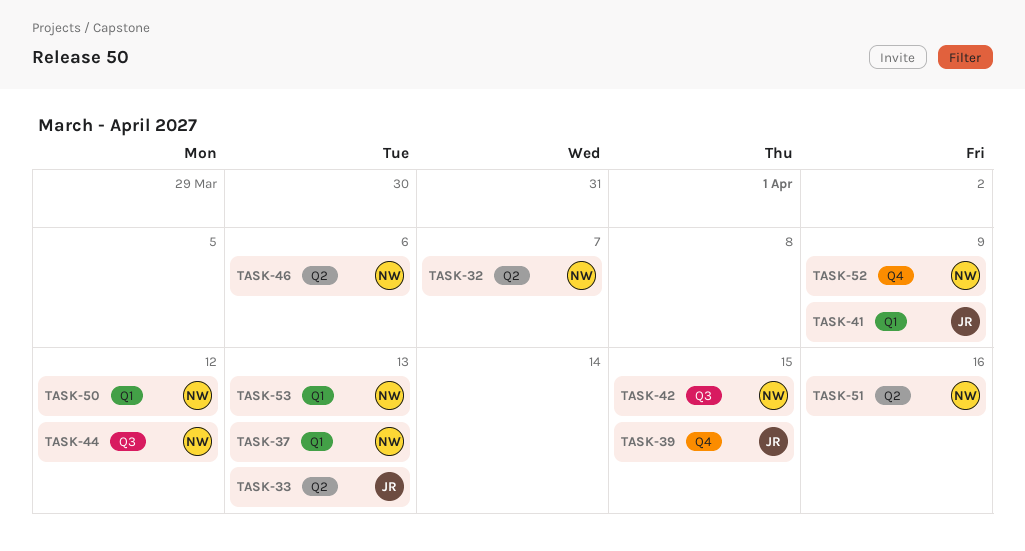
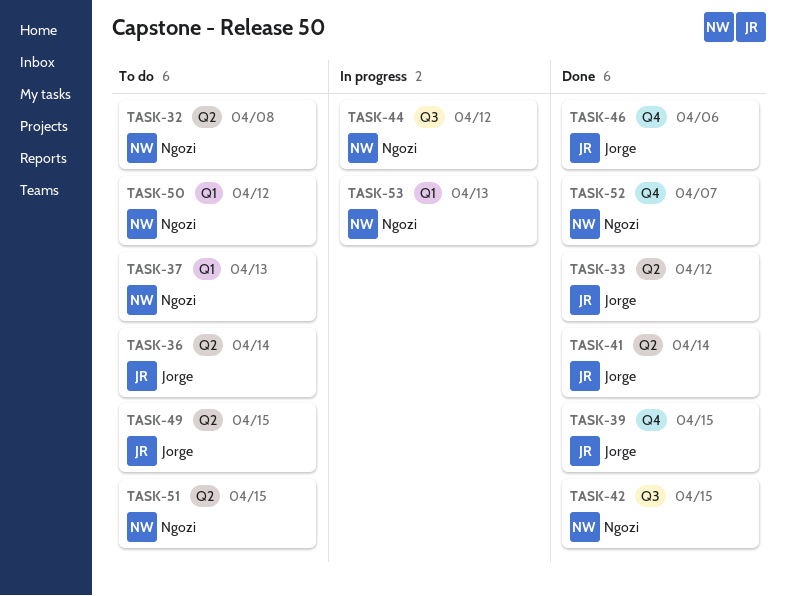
TASK-32, due: Apr 7 -> Apr 8
TASK-33, due: Apr 13 -> Apr 12
TASK-36: none -> present
TASK-41, label: Q1 -> Q2
TASK-41, due: Apr 9 -> Apr 14
TASK-46, owner: Ngozi -> Jorge
TASK-46, label: Q2 -> Q4
TASK-49: none -> present
TASK-51, due: Apr 16 -> Apr 15
TASK-52, due: Apr 9 -> Apr 7

